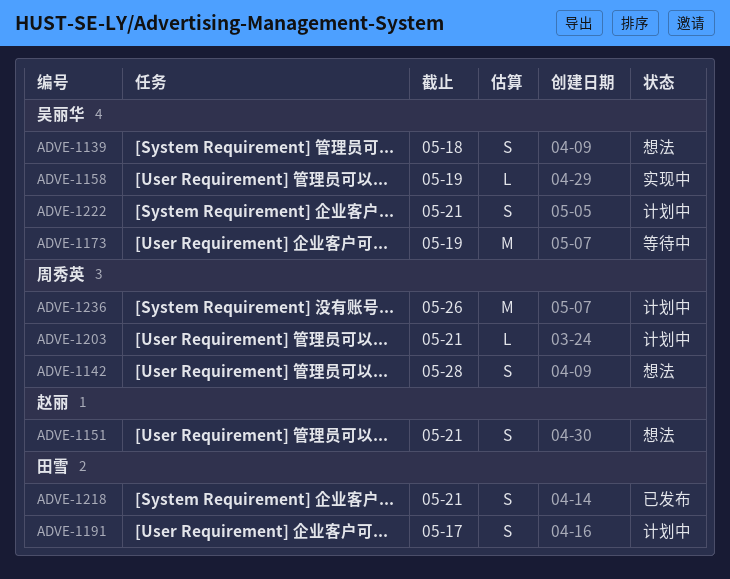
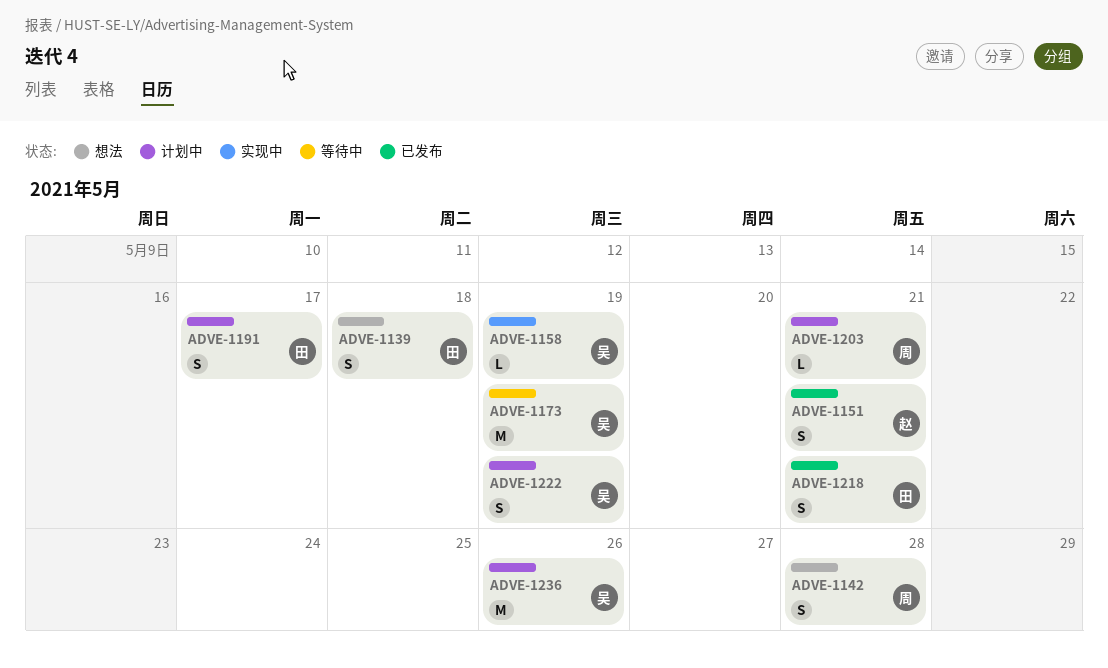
ADVE-1139, owner: 吴丽华 -> 田雪
ADVE-1151, status: 想法 -> 已发布
ADVE-1222, due: May 21 -> May 19
ADVE-1236, owner: 周秀英 -> 吴丽华

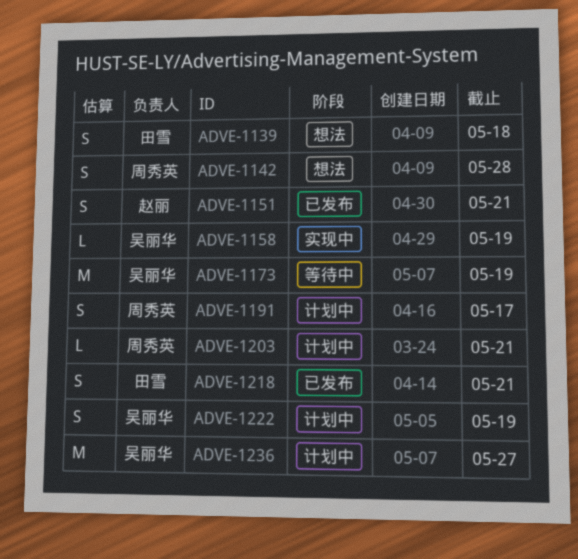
ADVE-1191, owner: 田雪 -> 周秀英
ADVE-1236, due: May 26 -> May 27

